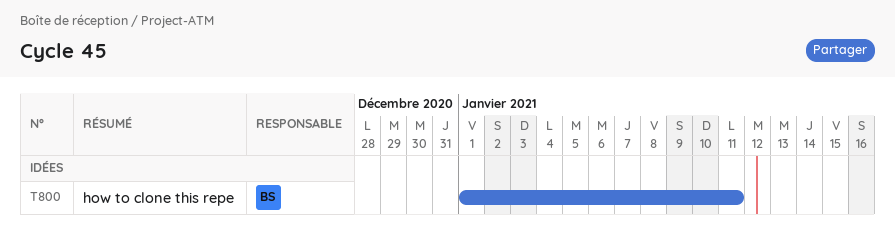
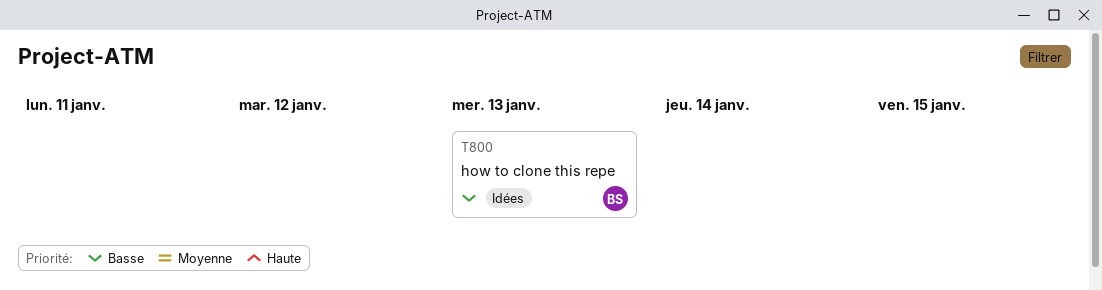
T800, due: Jan 11 -> Jan 13

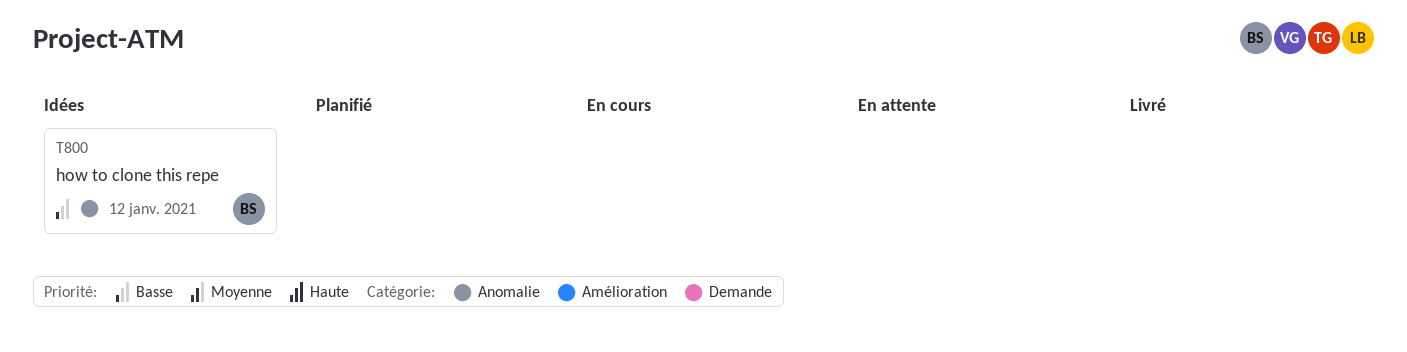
T800, due: Jan 13 -> Jan 12

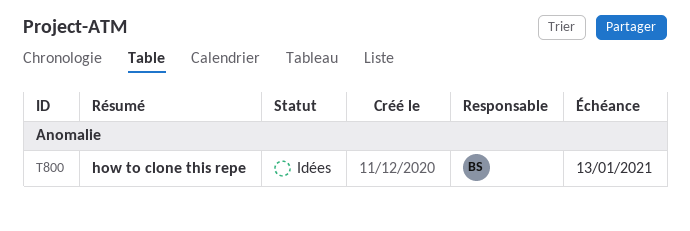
T800, due: Jan 12 -> Jan 13

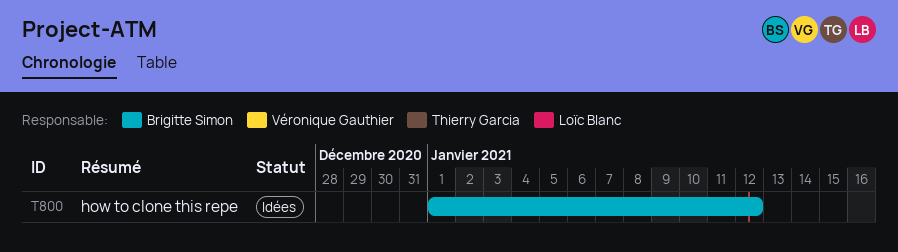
T800, due: Jan 13 -> Jan 12

